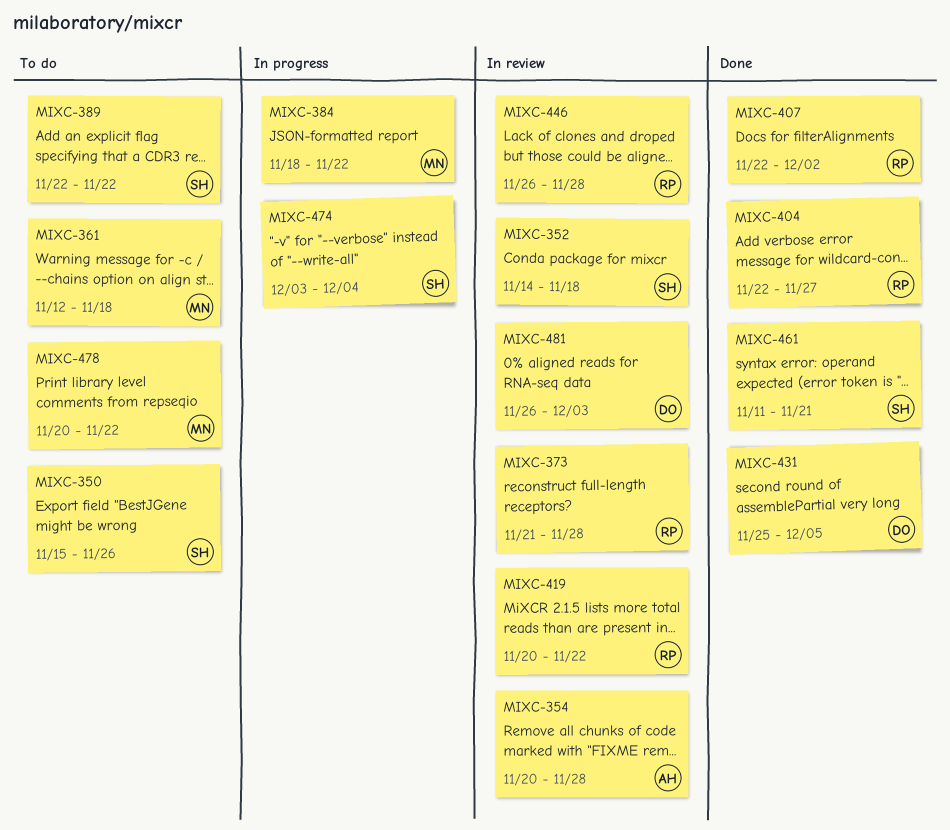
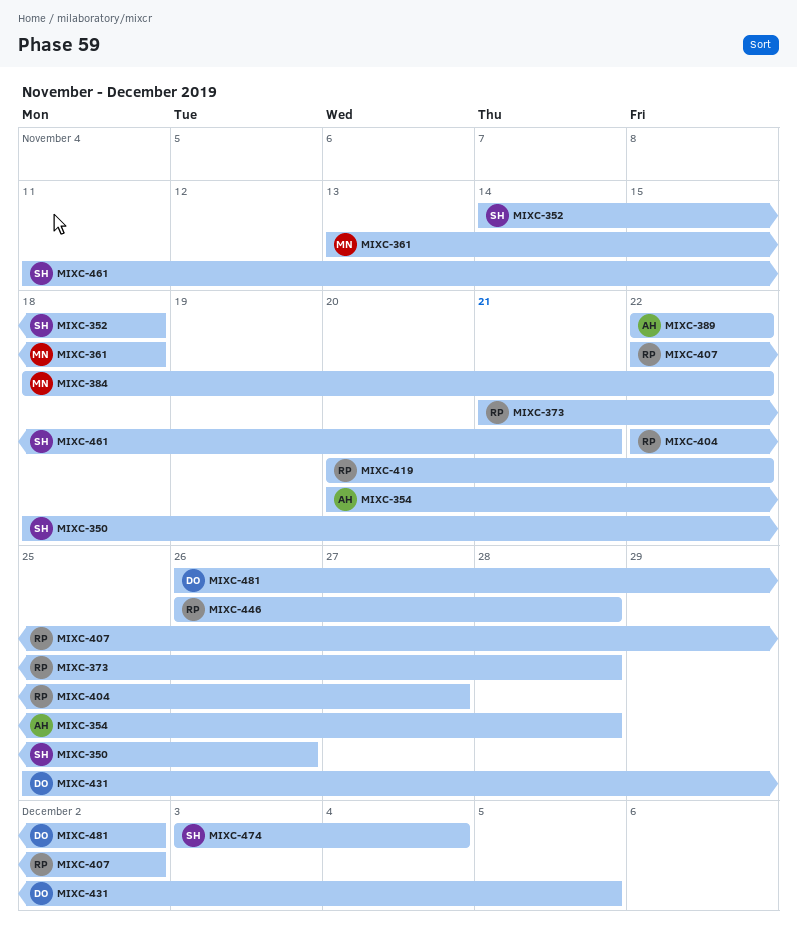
MIXC-350, start: Nov 15 -> Nov 18
MIXC-361, start: Nov 12 -> Nov 13
MIXC-389, owner: SH -> AH
MIXC-478: present -> none
MIXC-481, due: Dec 3 -> Dec 2

